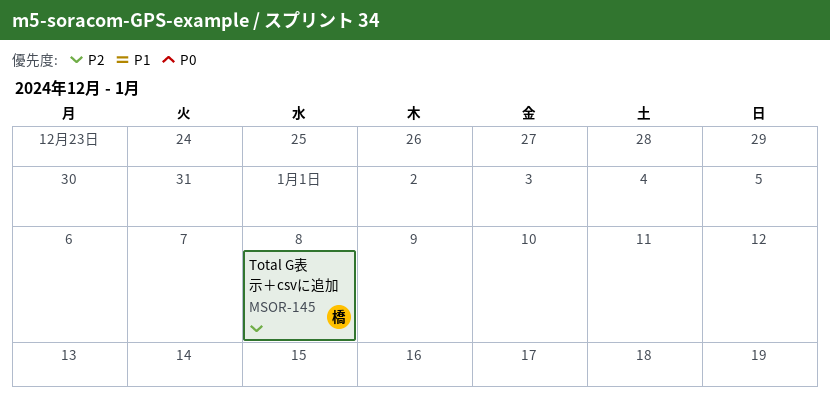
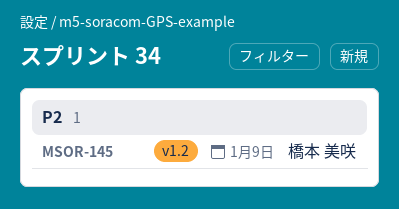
MSOR-145, due: Jan 8 -> Jan 9

